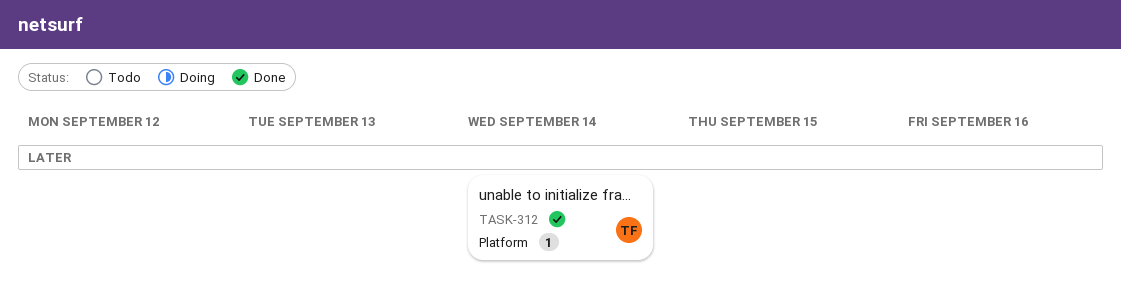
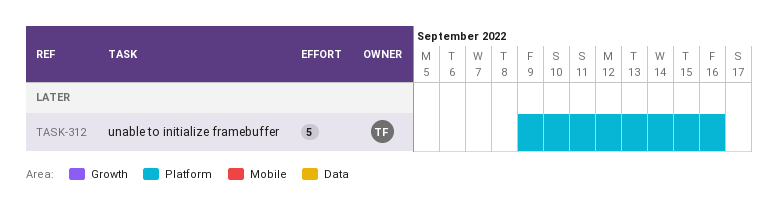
TASK-312, estimate: 1 -> 5
TASK-312, due: Sep 14 -> Sep 16

